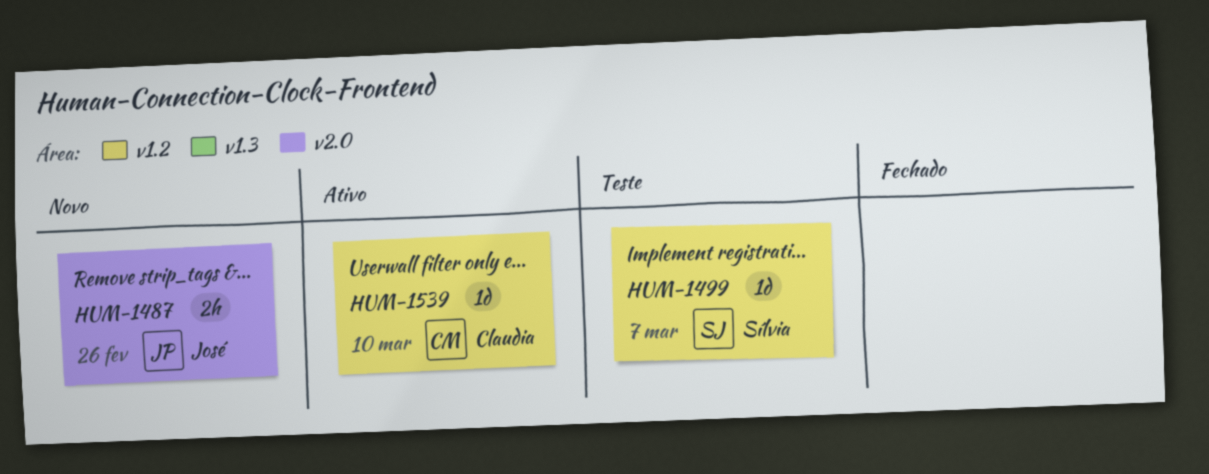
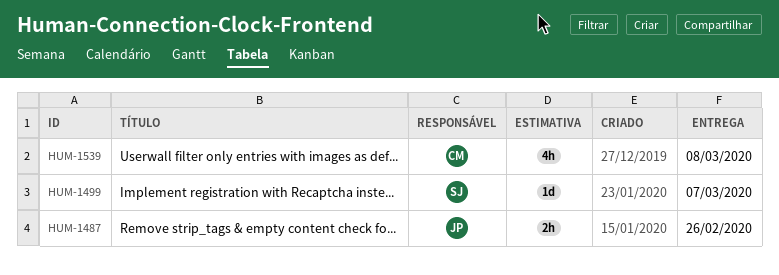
HUM-1539, estimate: 1d -> 4h
HUM-1539, due: Mar 10 -> Mar 8

